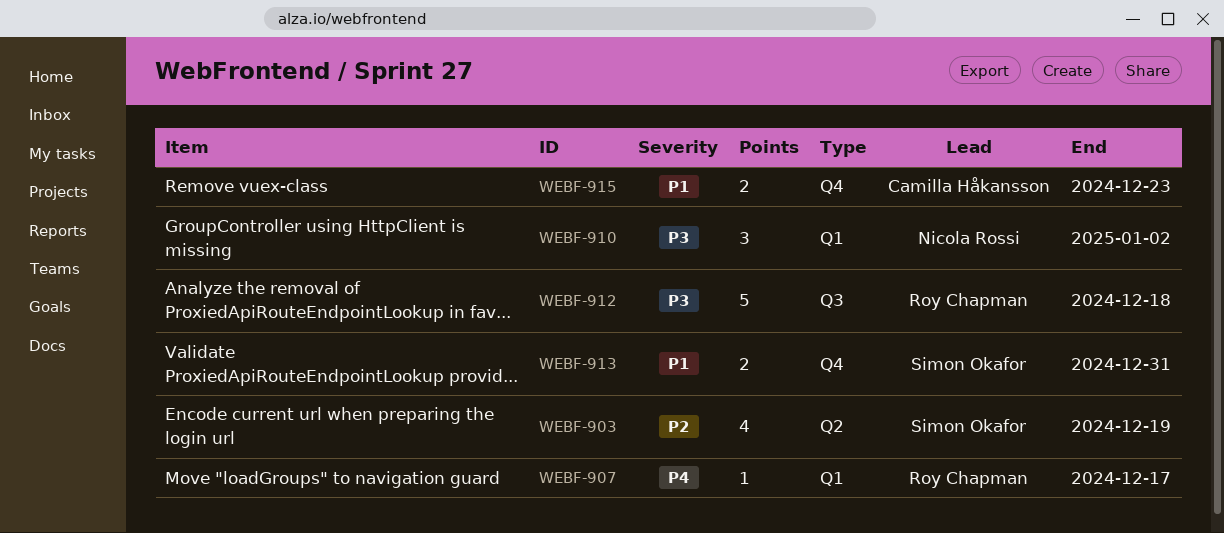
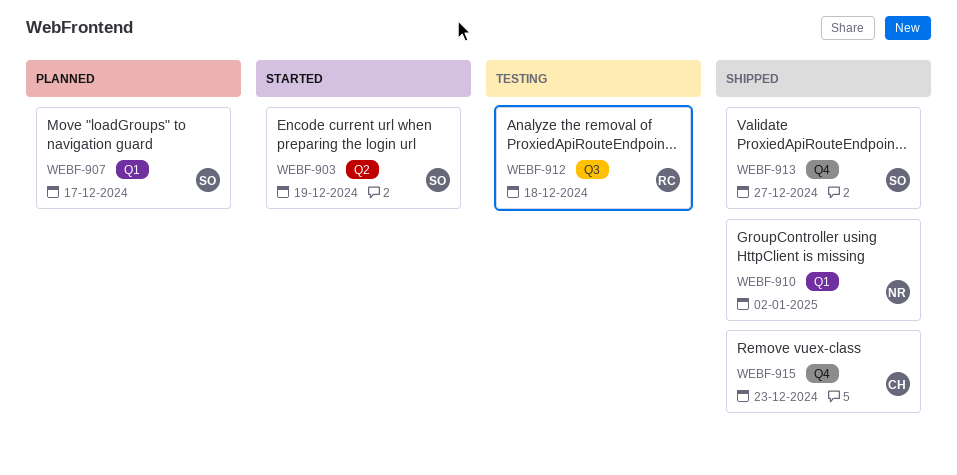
WEBF-907, owner: Roy Chapman -> Simon Okafor
WEBF-913, due: Dec 31 -> Dec 27

